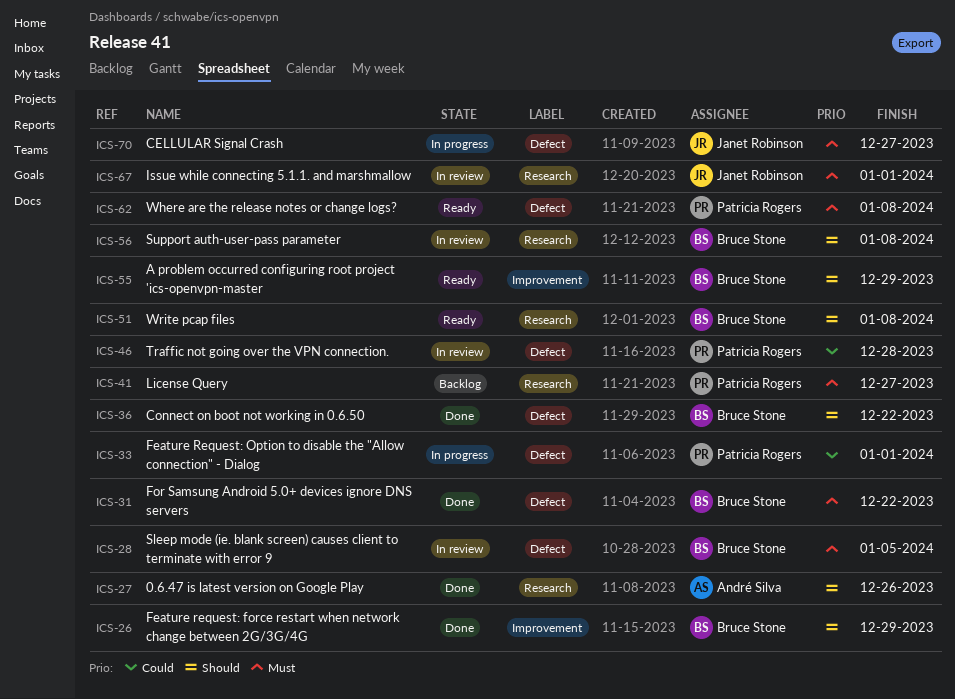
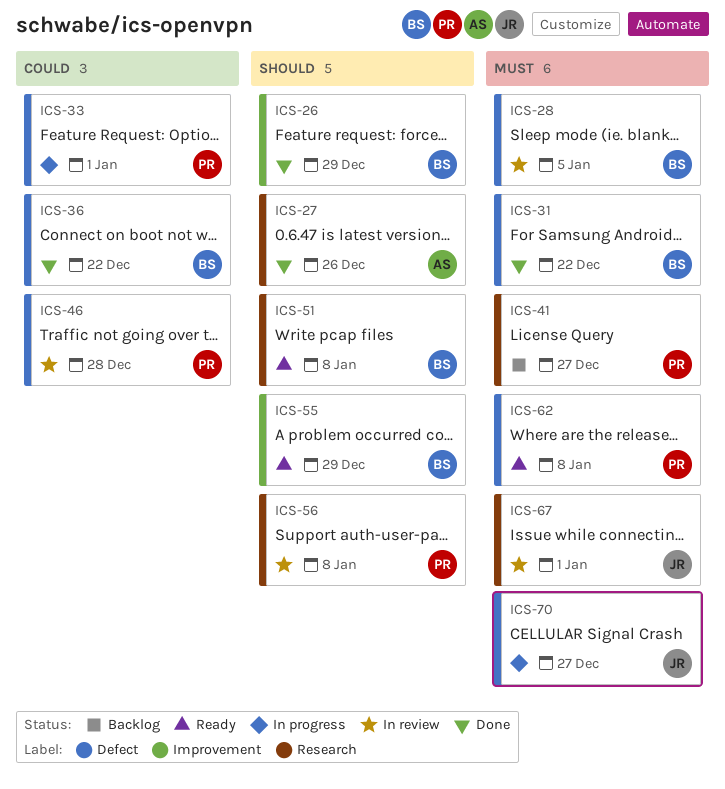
ICS-36, priority: Should -> Could
ICS-56, owner: Bruce Stone -> Patricia Rogers

